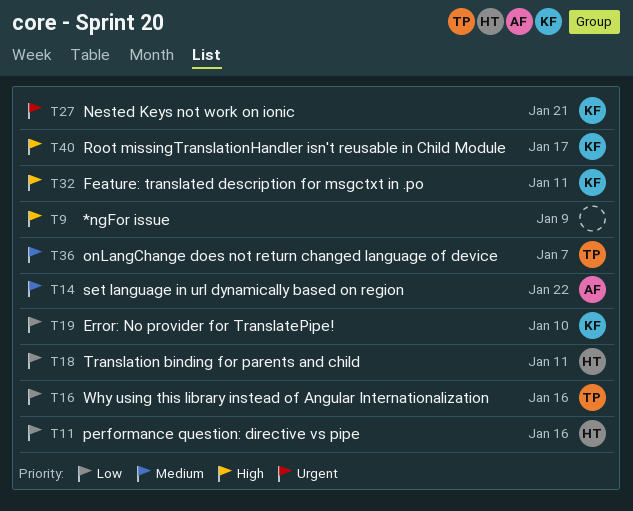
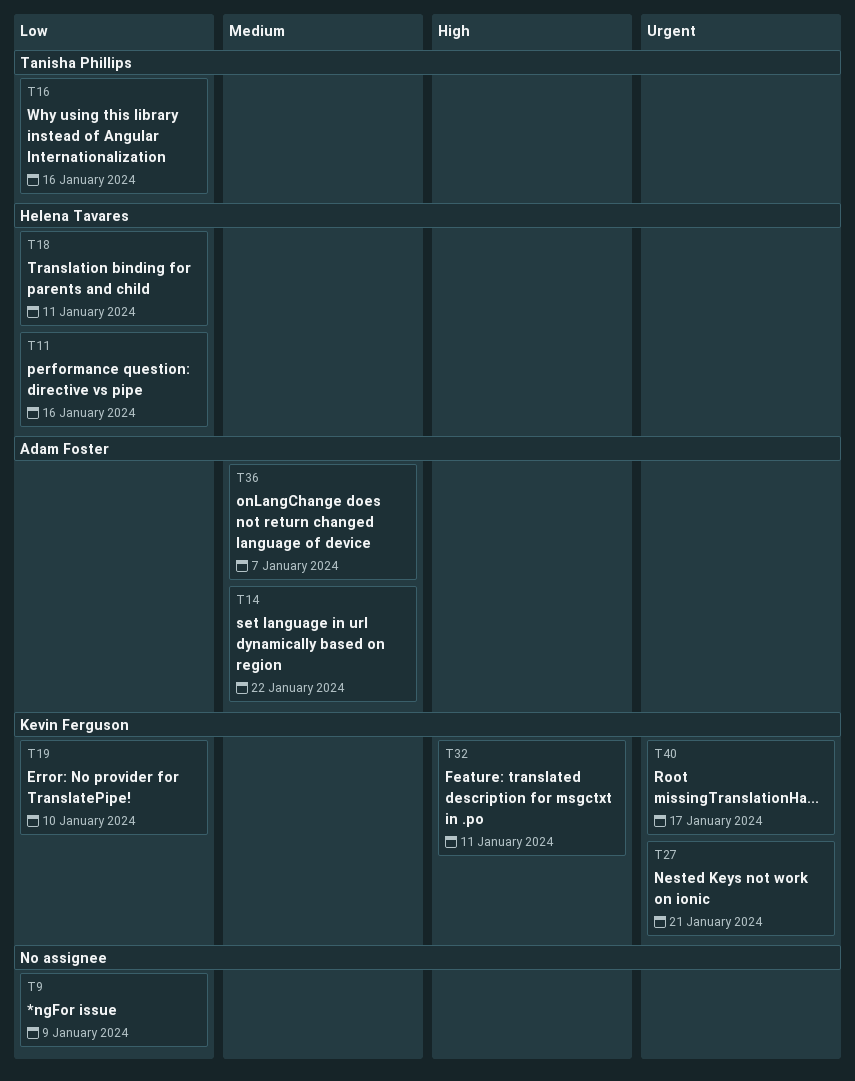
T9, priority: High -> Low
T36, owner: Tanisha Phillips -> Adam Foster
T40, priority: High -> Urgent

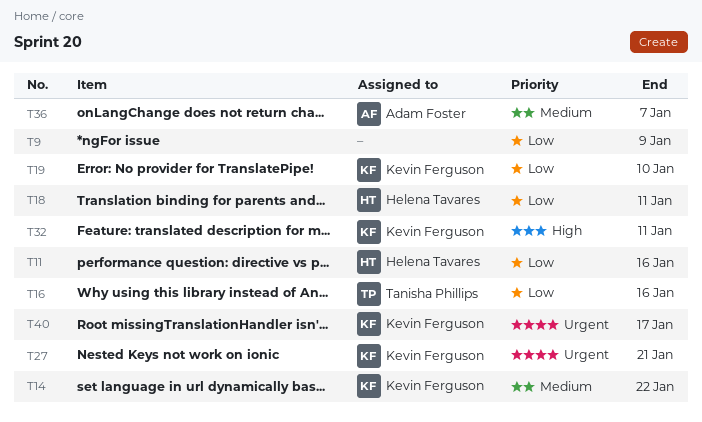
T14, owner: Adam Foster -> Kevin Ferguson

